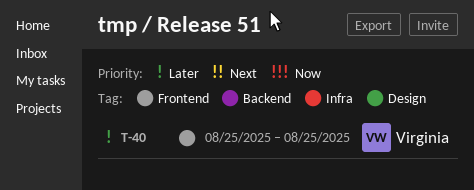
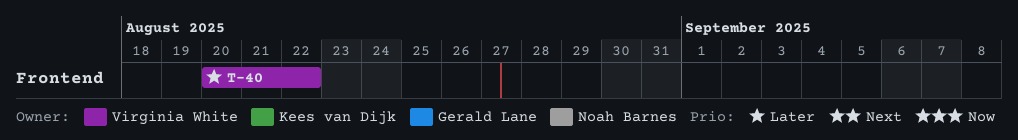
T-40, start: Aug 25 -> Aug 20
T-40, due: Aug 25 -> Aug 22

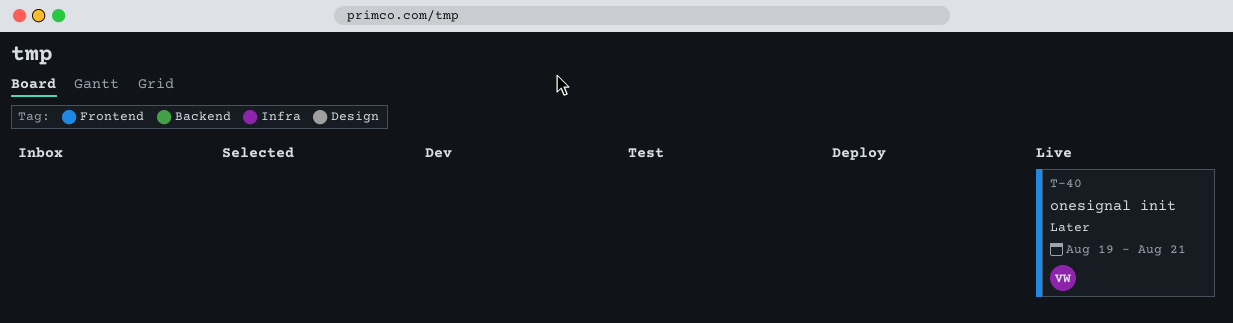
T-40, start: Aug 20 -> Aug 19
T-40, due: Aug 22 -> Aug 21

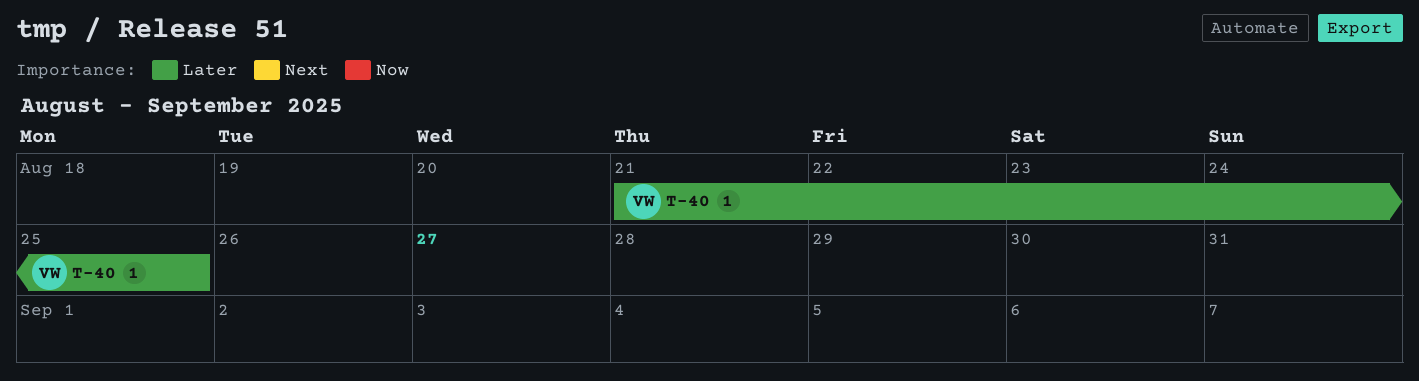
T-40, start: Aug 19 -> Aug 21
T-40, due: Aug 21 -> Aug 25

